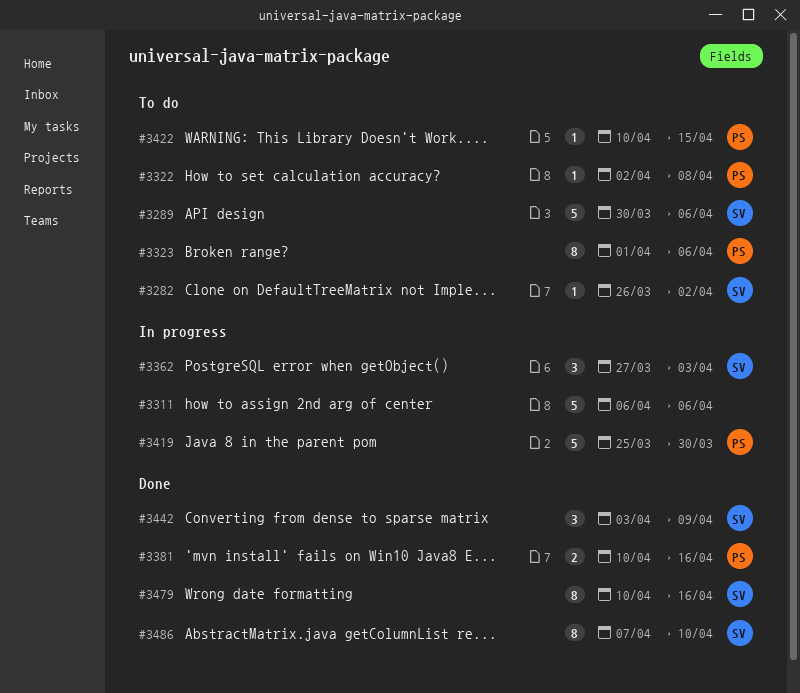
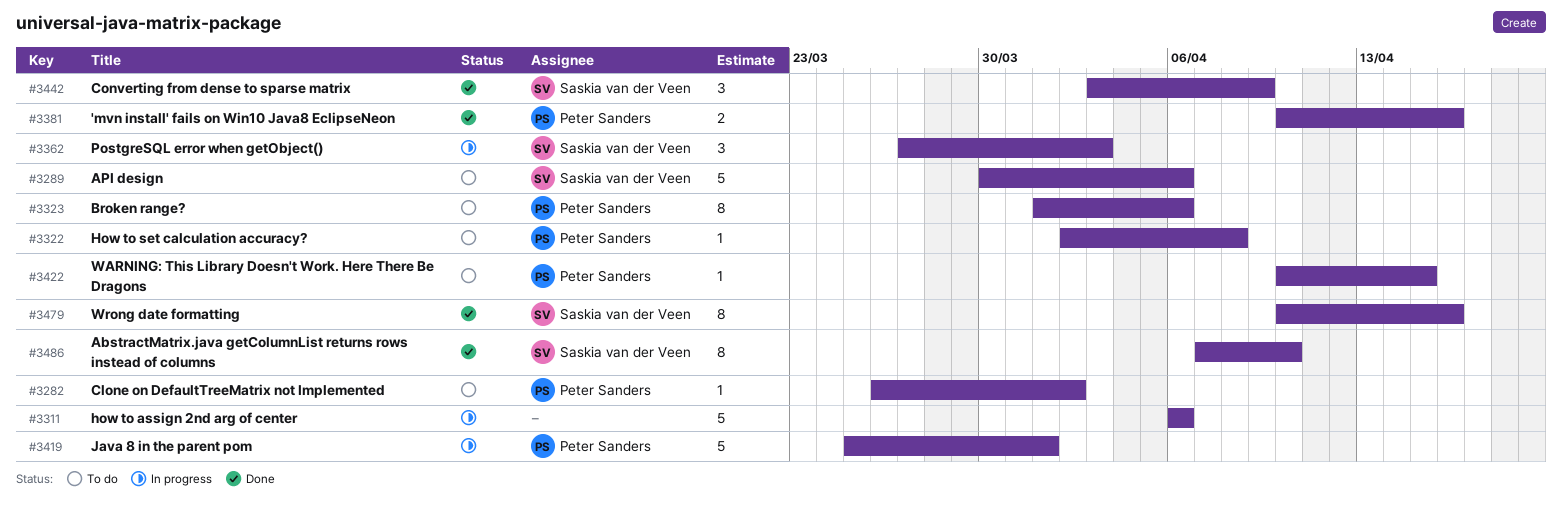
#3282, owner: Saskia van der Veen -> Peter Sanders
#3419, due: Mar 30 -> Apr 1

